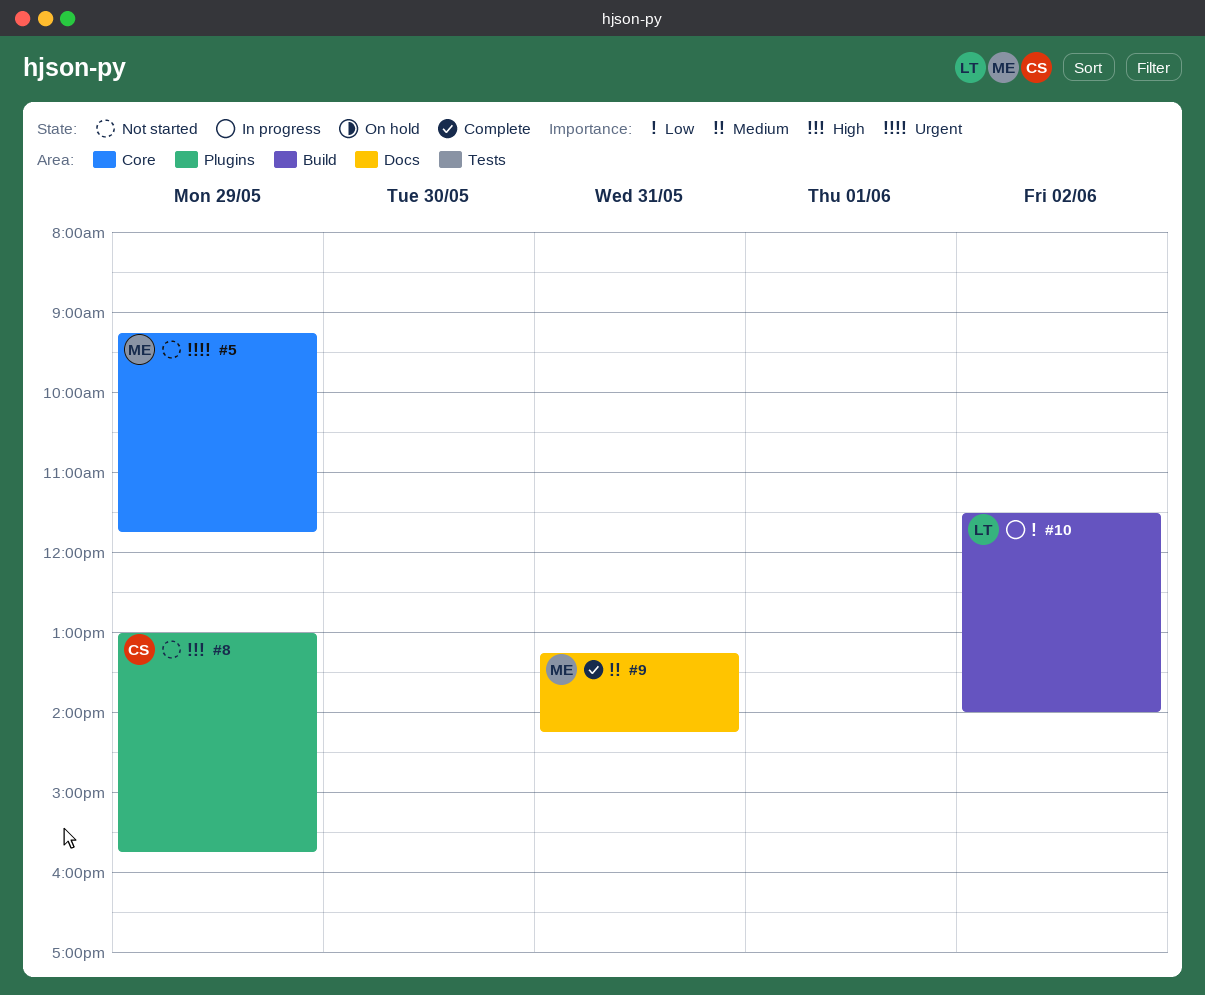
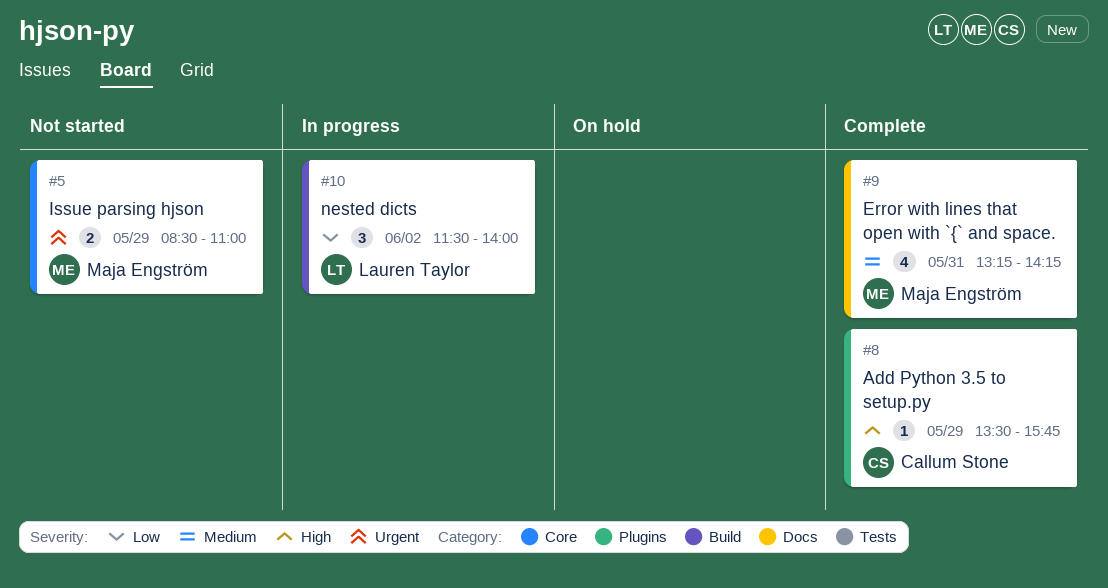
#5, begins: 09:15 -> 08:30
#5, ends: 11:45 -> 11:00
#8, status: Not started -> Complete
#8, begins: 13:00 -> 13:30

